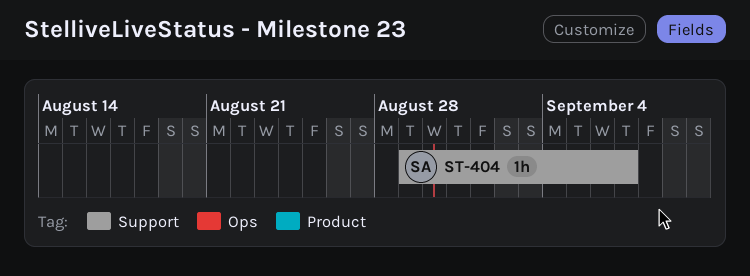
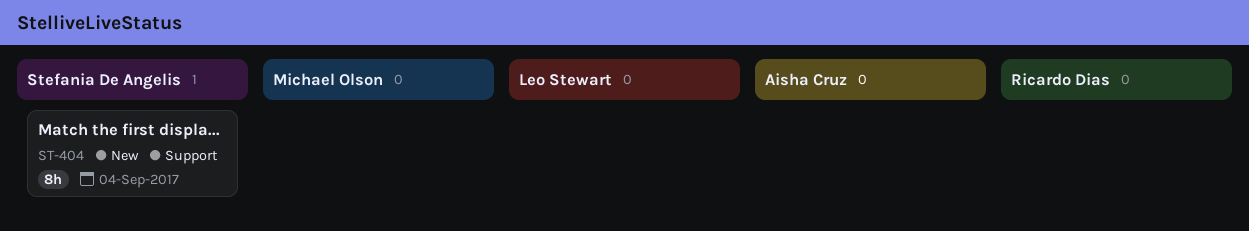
ST-404, estimate: 1h -> 8h
ST-404, due: Sep 7 -> Sep 4

